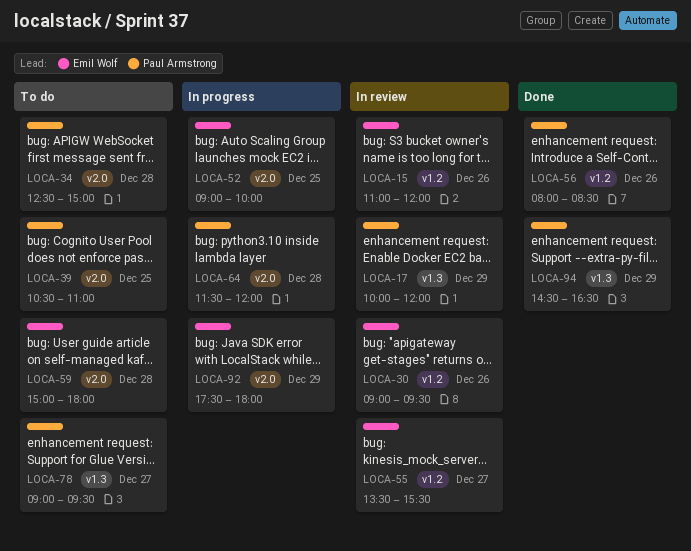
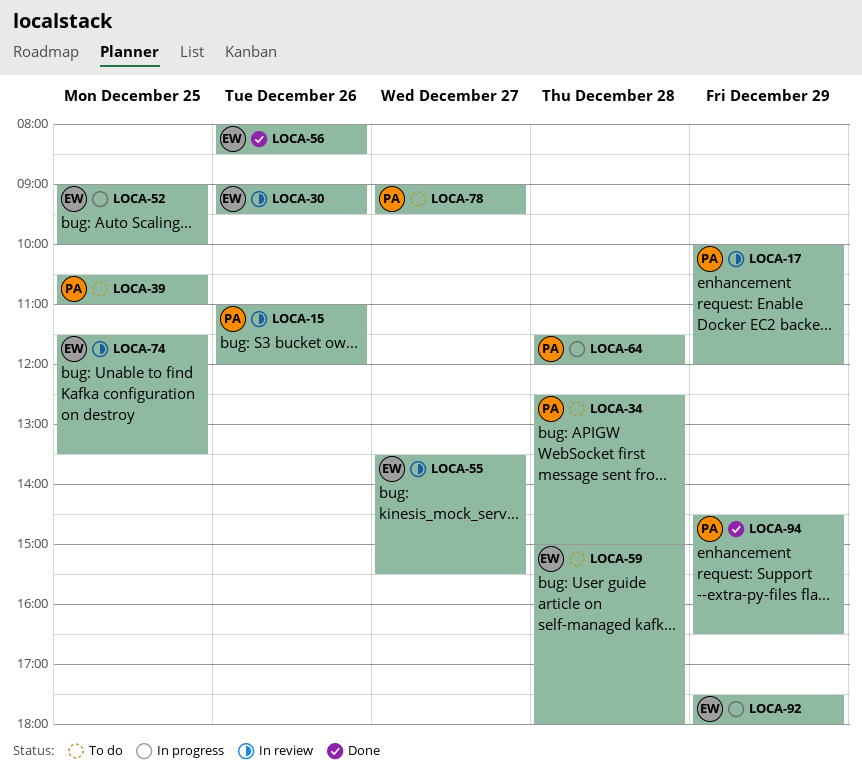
LOCA-15, owner: Emil Wolf -> Paul Armstrong
LOCA-56, owner: Paul Armstrong -> Emil Wolf
LOCA-74: none -> present

